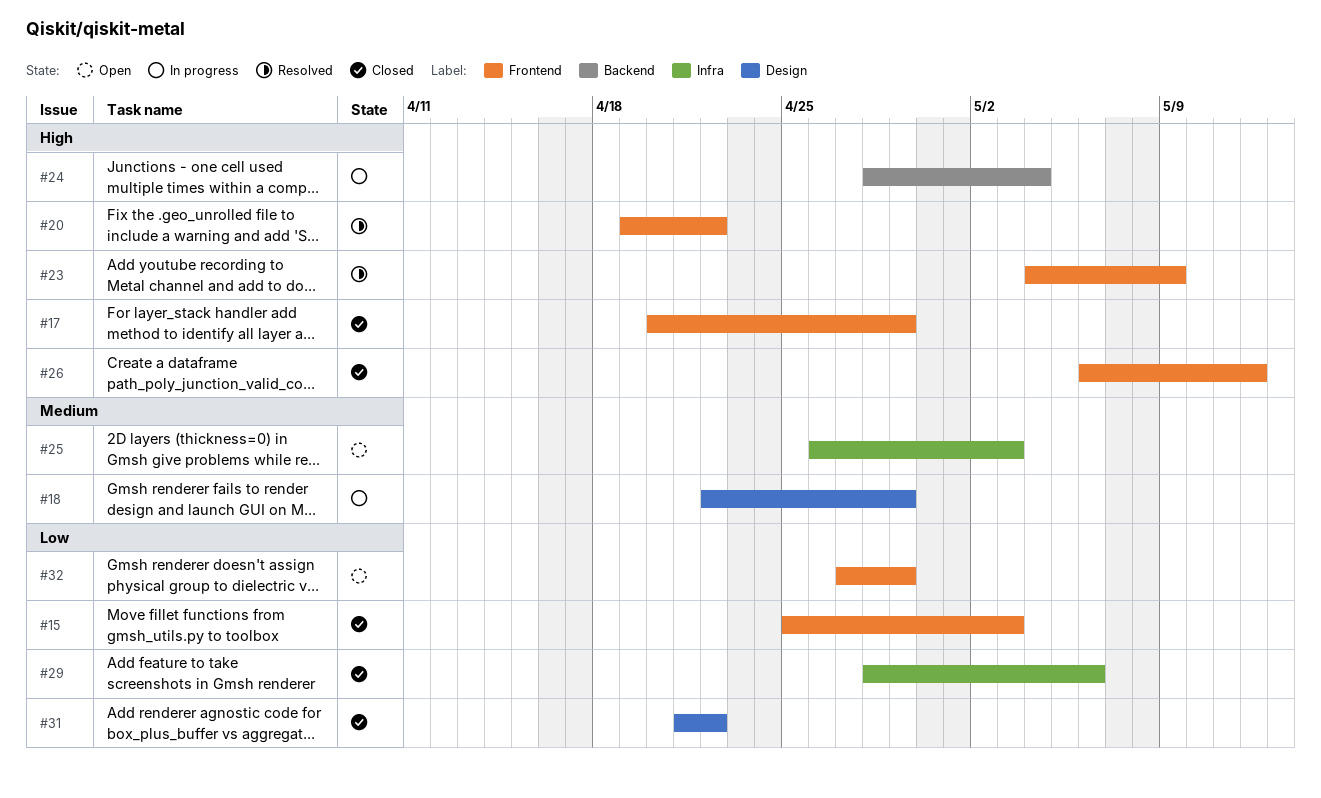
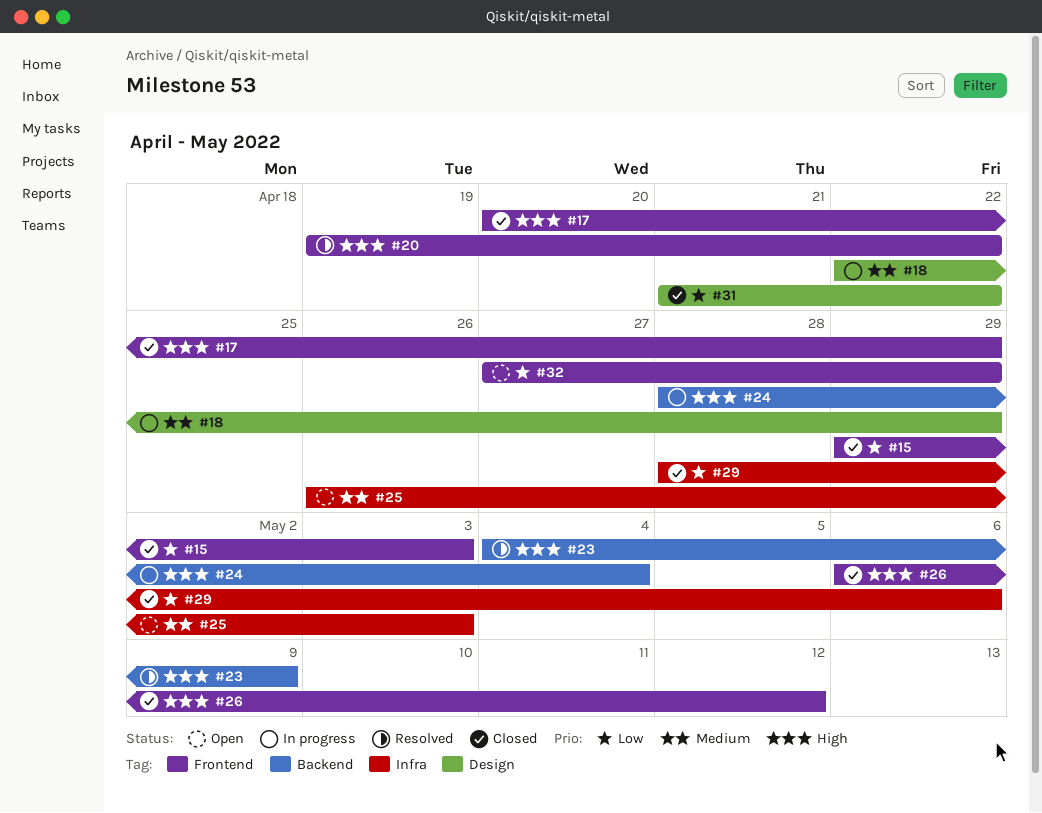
#15, start: Apr 25 -> Apr 29
#23, label: Frontend -> Backend

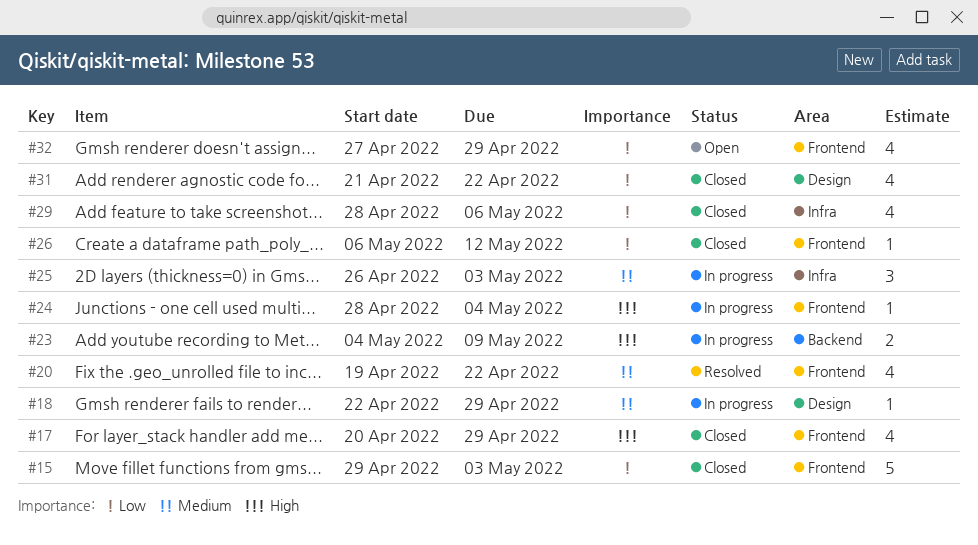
#20, priority: High -> Medium
#23, status: Resolved -> In progress
#24, label: Backend -> Frontend
#25, status: Open -> In progress
#26, priority: High -> Low

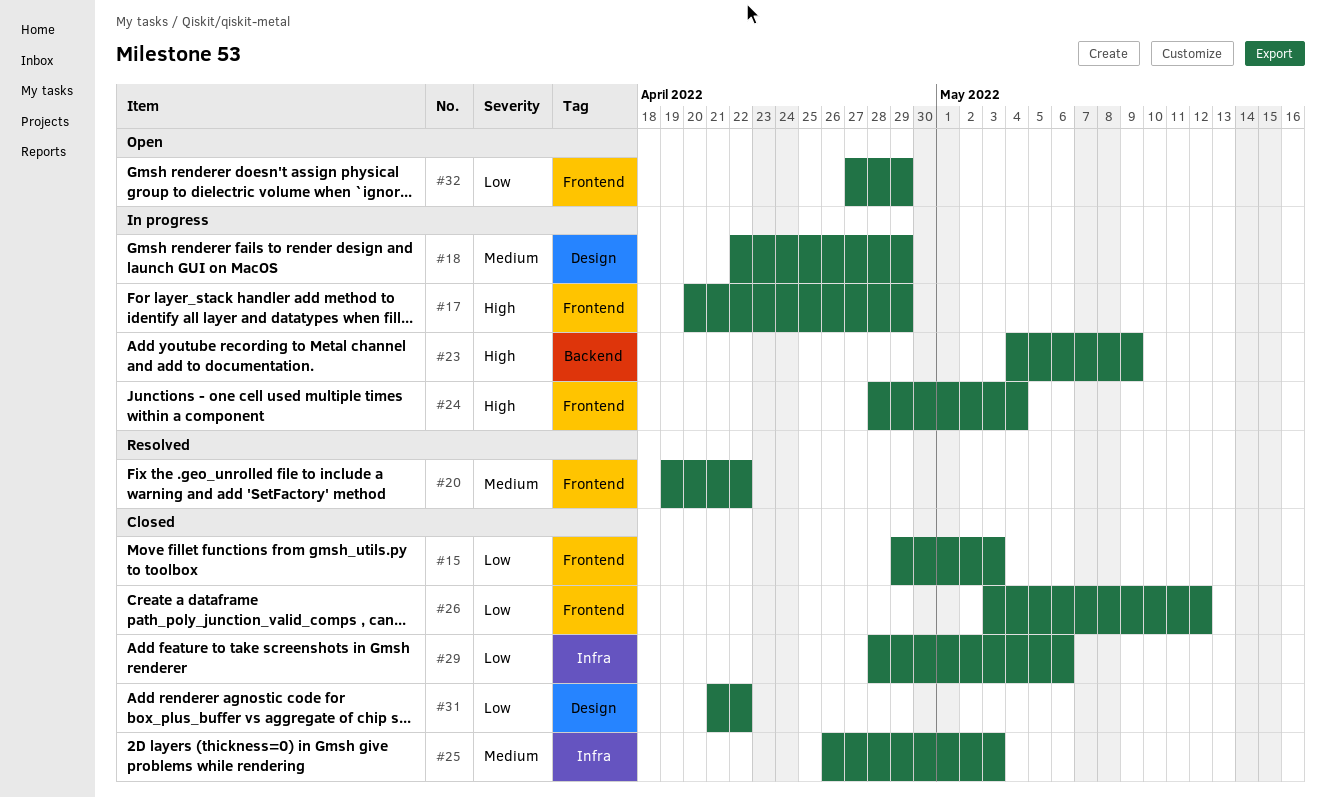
#17, status: Closed -> In progress
#25, status: In progress -> Closed
#26, start: May 6 -> May 3

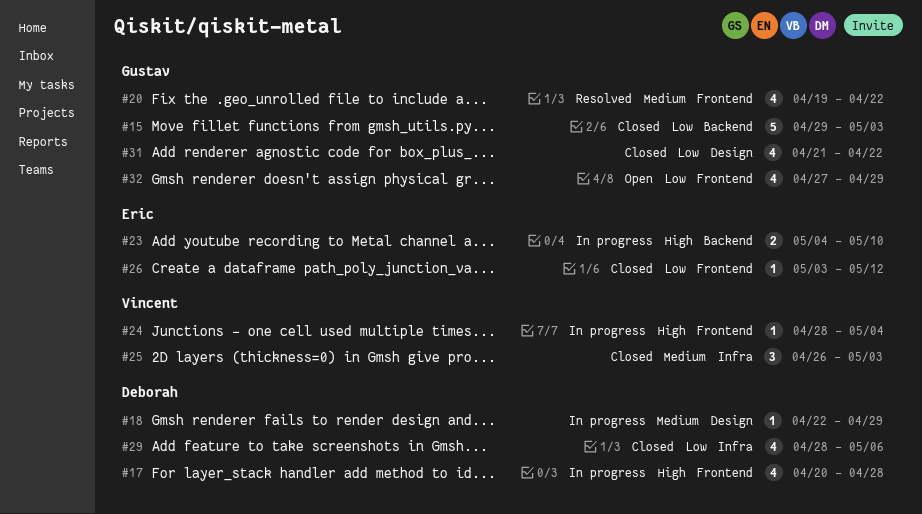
#15, label: Frontend -> Backend
#17, due: Apr 29 -> Apr 28
#23, due: May 9 -> May 10

